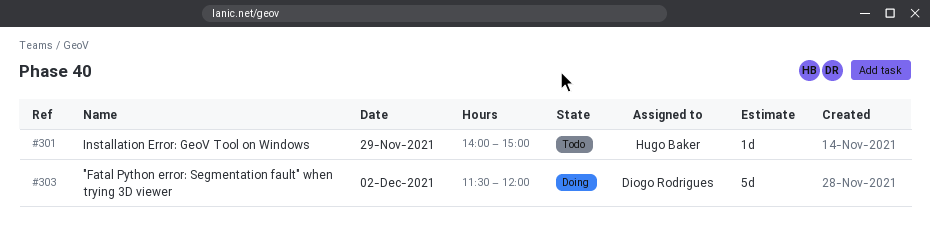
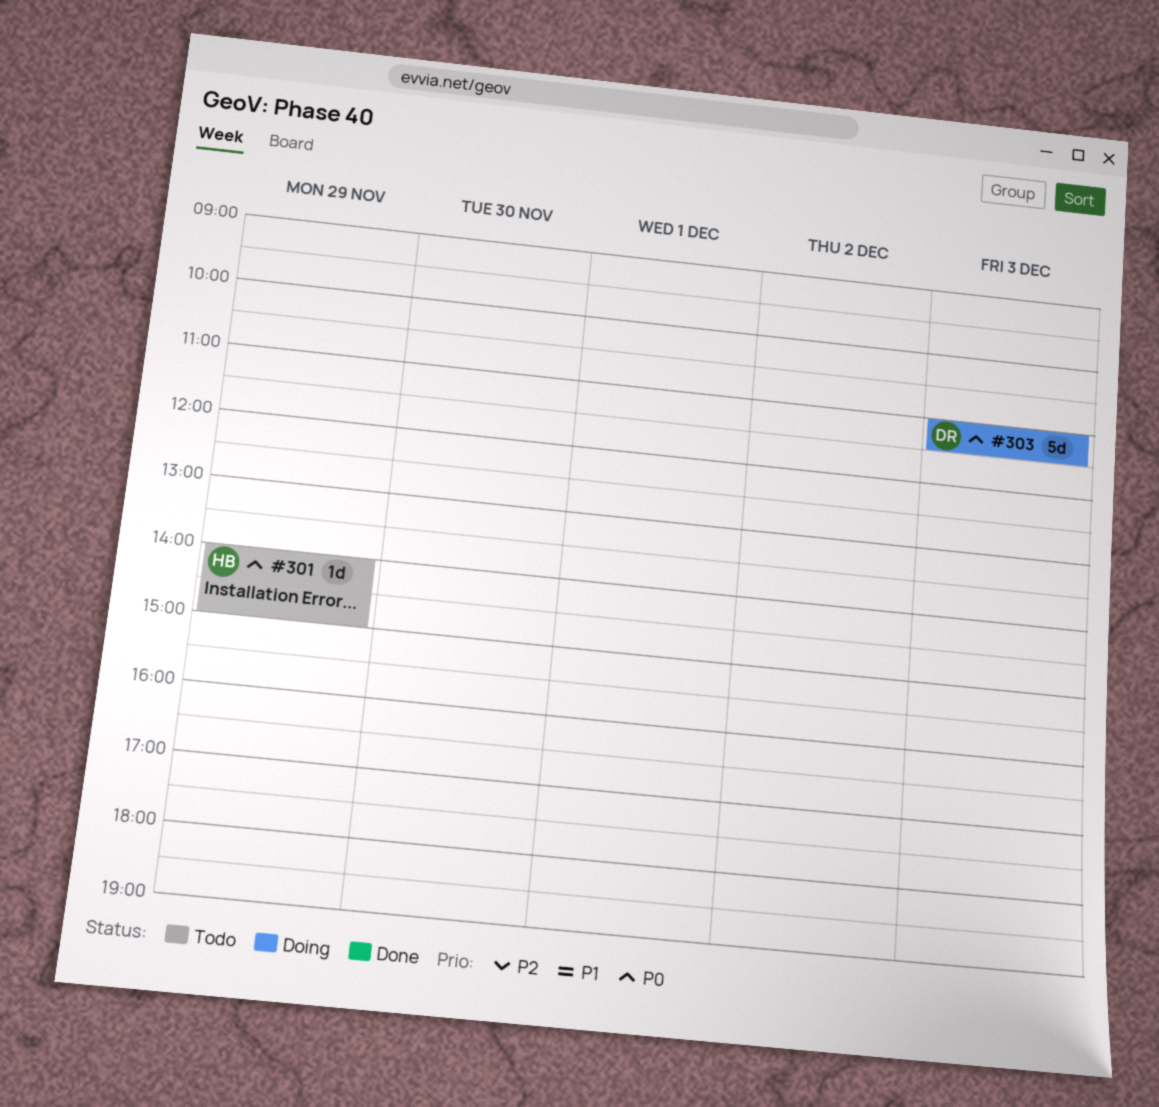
#303, day: Dec 2 -> Dec 3
#303, begins: 11:30 -> 11:00
#303, ends: 12:00 -> 11:30

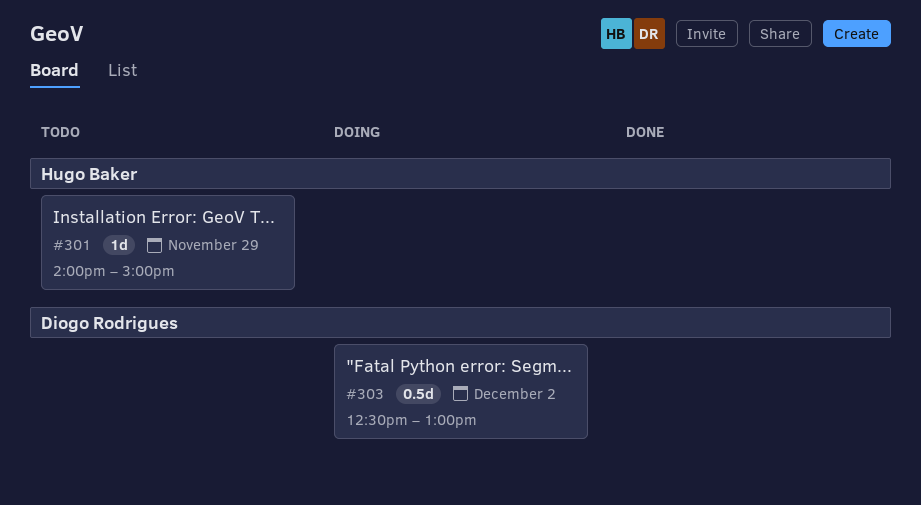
#303, estimate: 5d -> 0.5d
#303, day: Dec 3 -> Dec 2
#303, begins: 11:00 -> 12:30
#303, ends: 11:30 -> 13:00

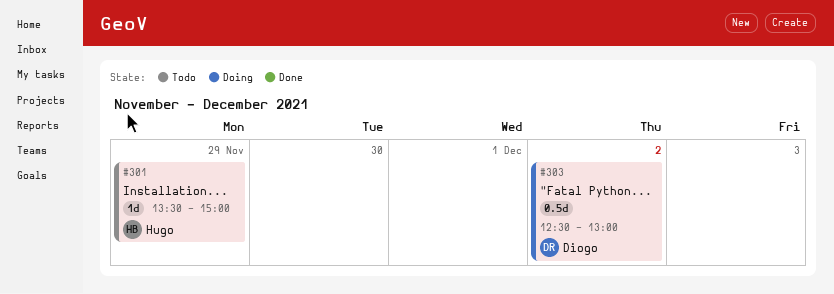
#301, begins: 14:00 -> 13:30

